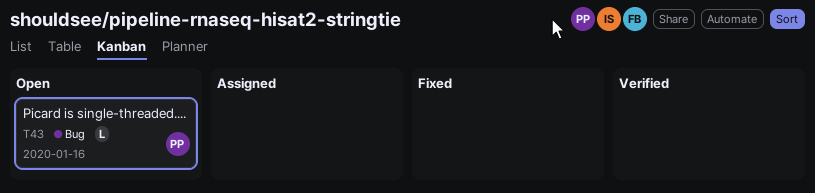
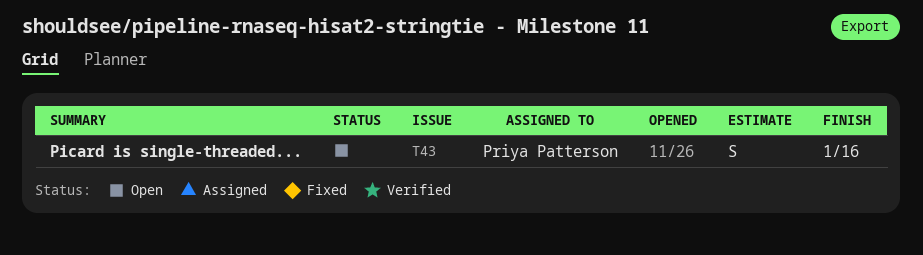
T43, estimate: L -> S

